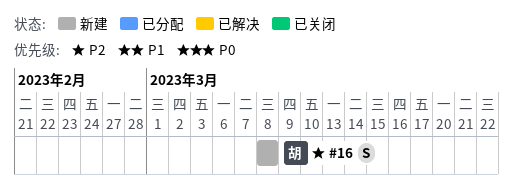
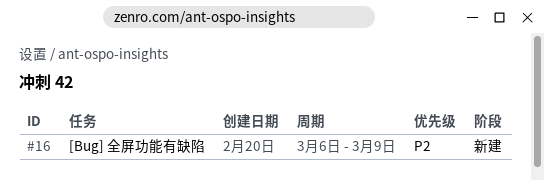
#16, start: Mar 8 -> Mar 6
#16, due: Mar 8 -> Mar 9

